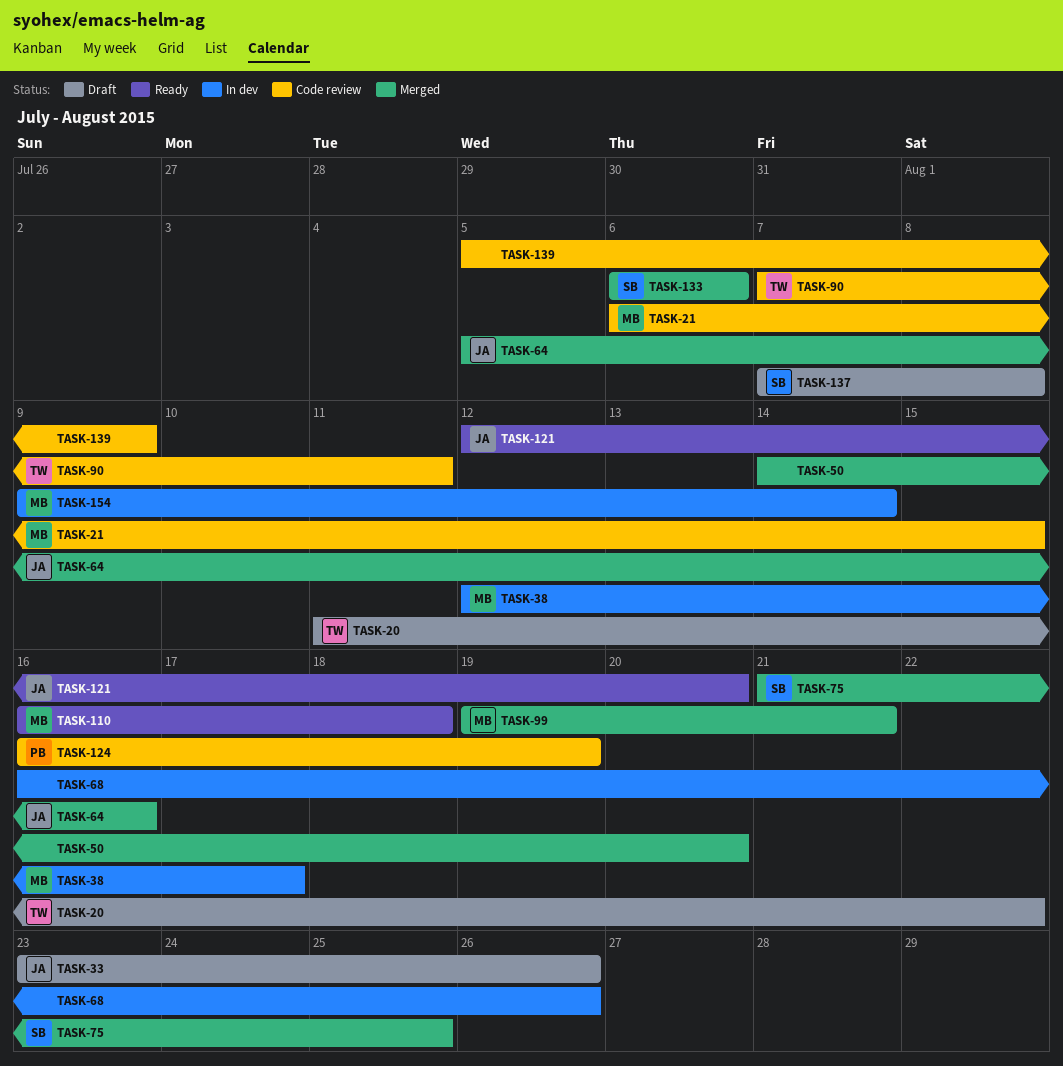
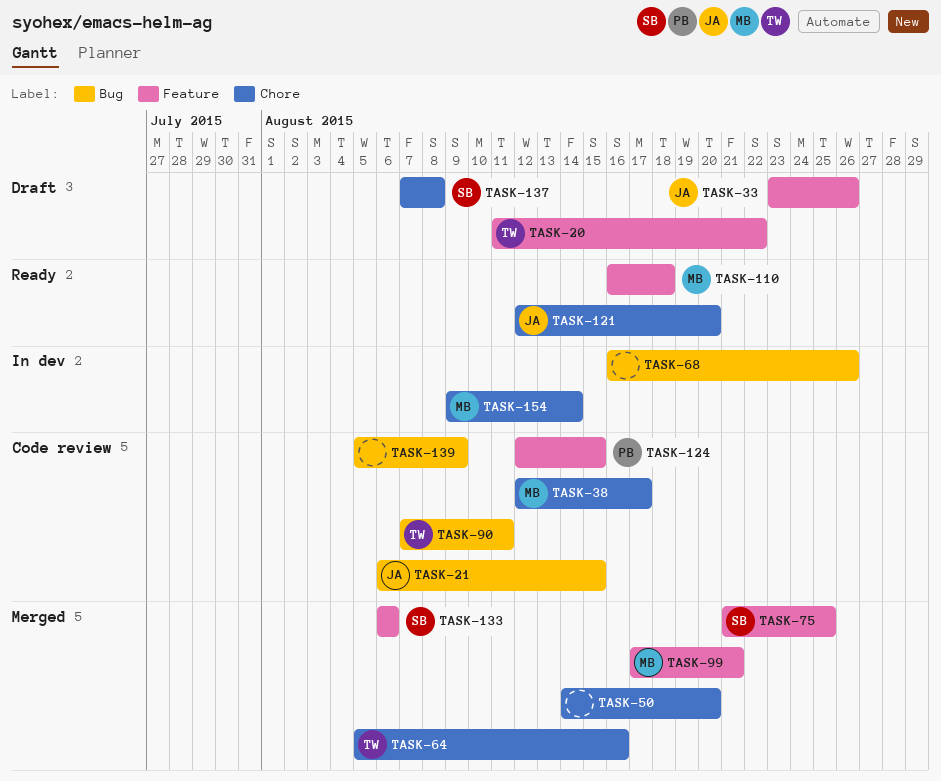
TASK-21, owner: MB -> JA
TASK-38, status: In dev -> Code review
TASK-64, owner: JA -> TW
TASK-99, start: Aug 19 -> Aug 17
TASK-124, start: Aug 16 -> Aug 12
TASK-124, due: Aug 19 -> Aug 15

